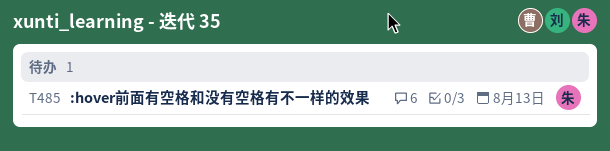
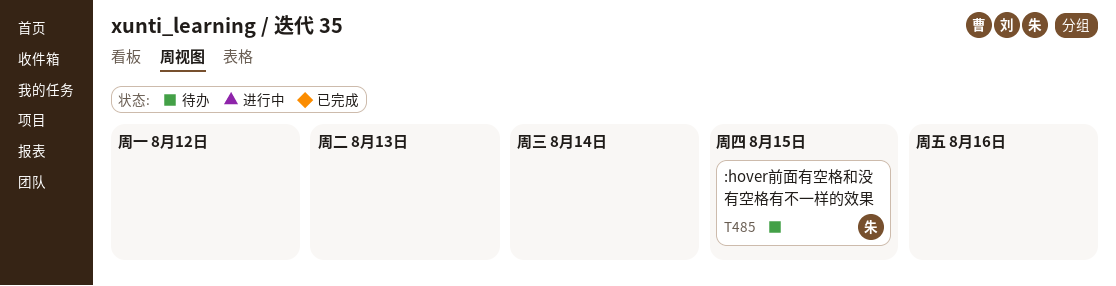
T485, due: Aug 13 -> Aug 15

